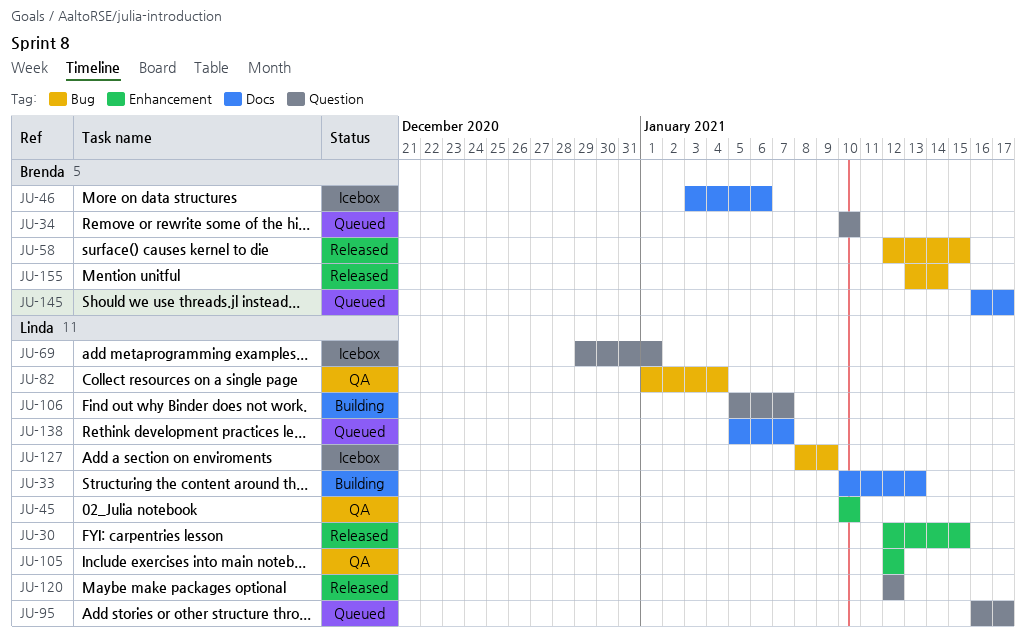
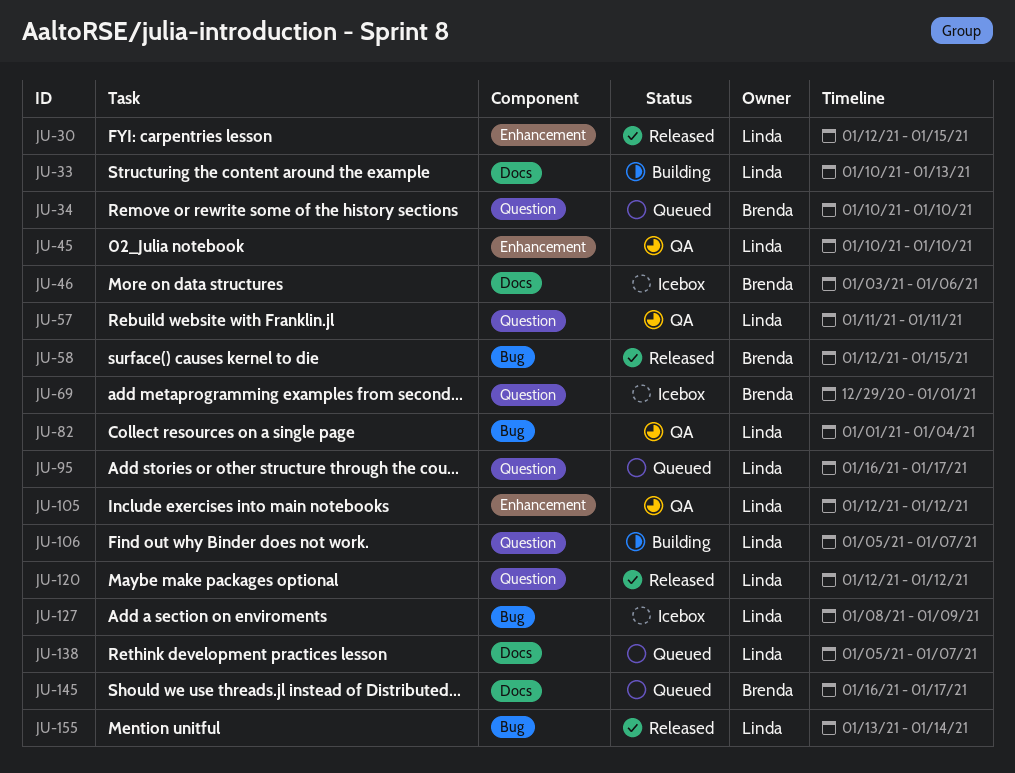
JU-57: none -> present
JU-69, owner: Linda -> Brenda
JU-155, owner: Brenda -> Linda

